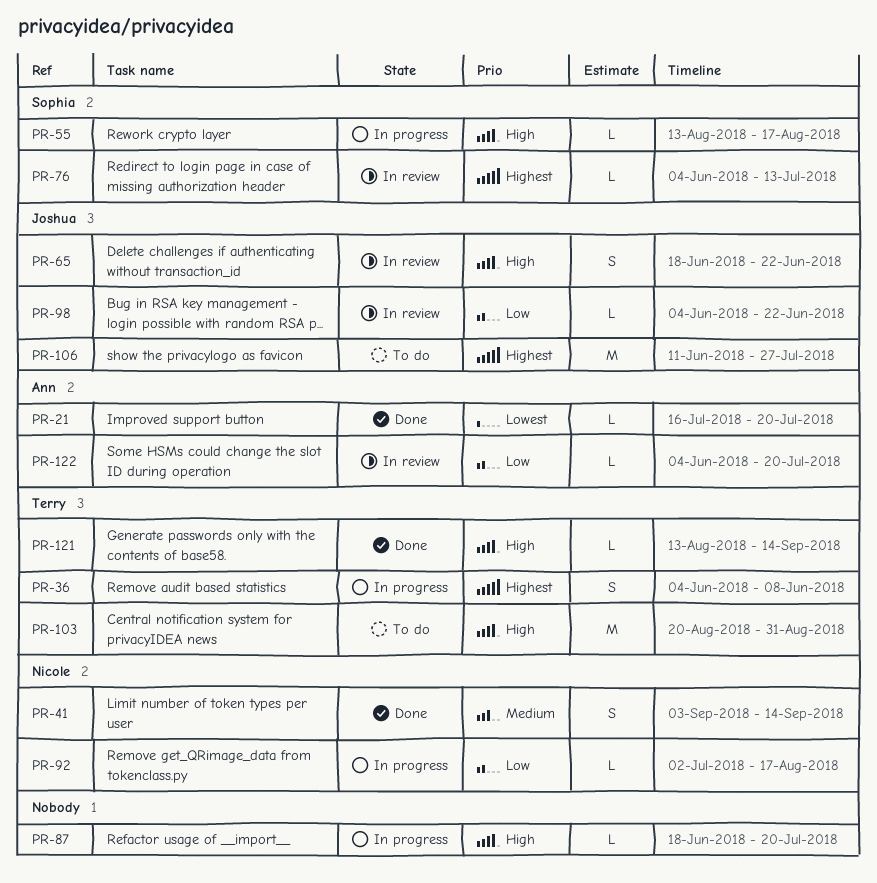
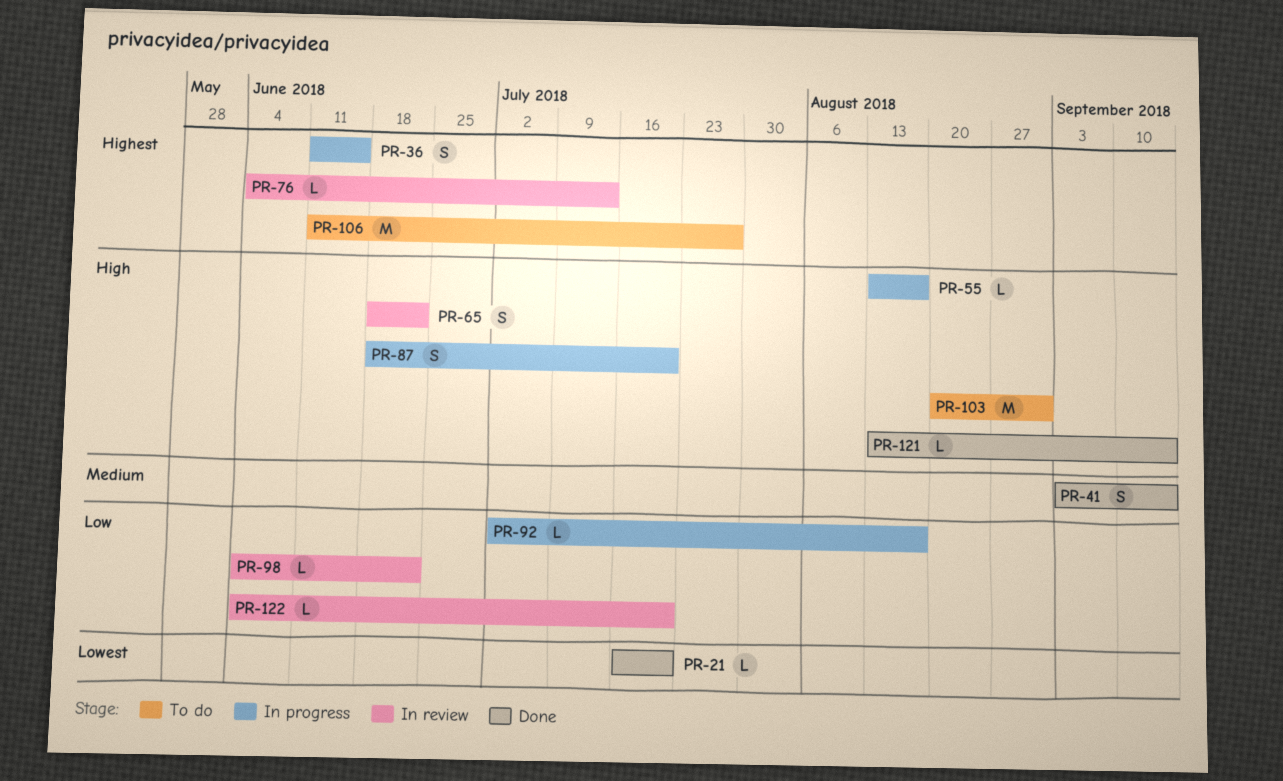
PR-36, start: Jun 4 -> Jun 11
PR-36, due: Jun 8 -> Jun 15
PR-87, estimate: L -> S

